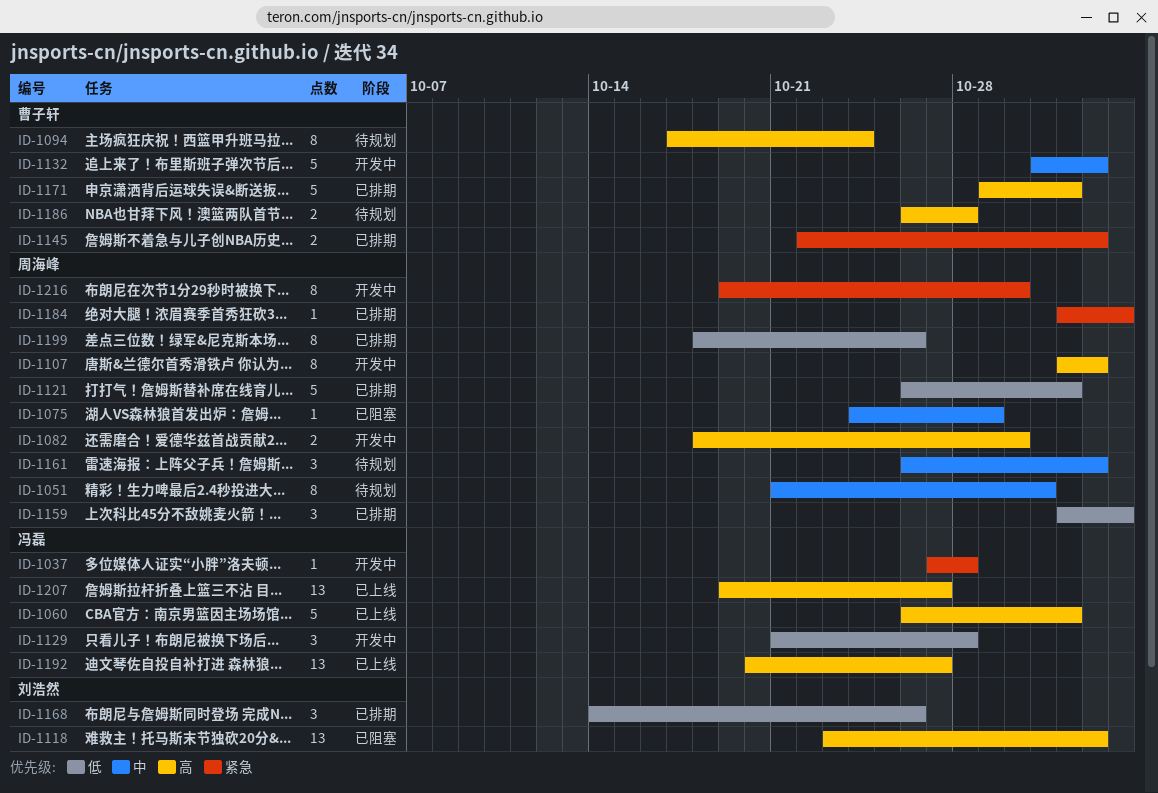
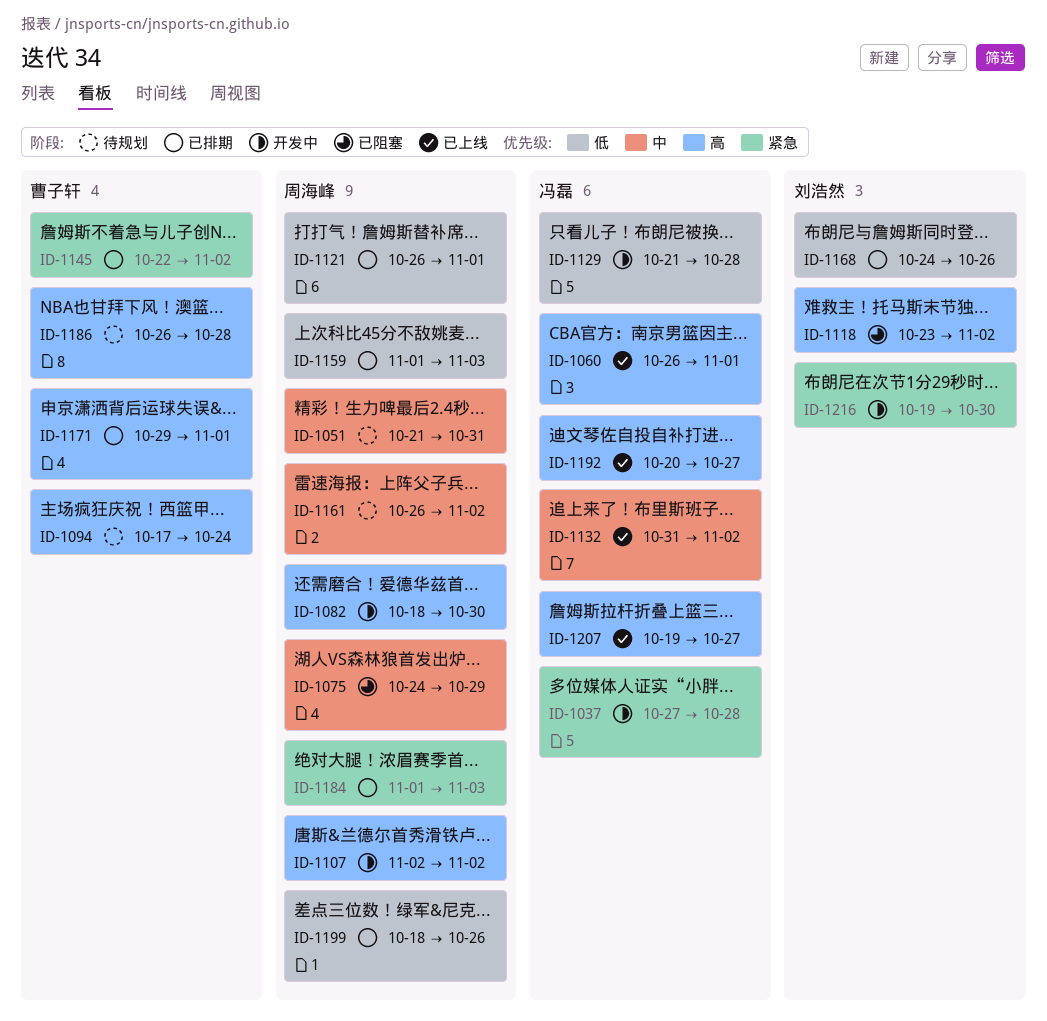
ID-1107, start: Nov 1 -> Nov 2
ID-1132, status: 开发中 -> 已上线
ID-1132, owner: 曹子轩 -> 冯磊
ID-1168, start: Oct 14 -> Oct 24
ID-1216, owner: 周海峰 -> 刘浩然

